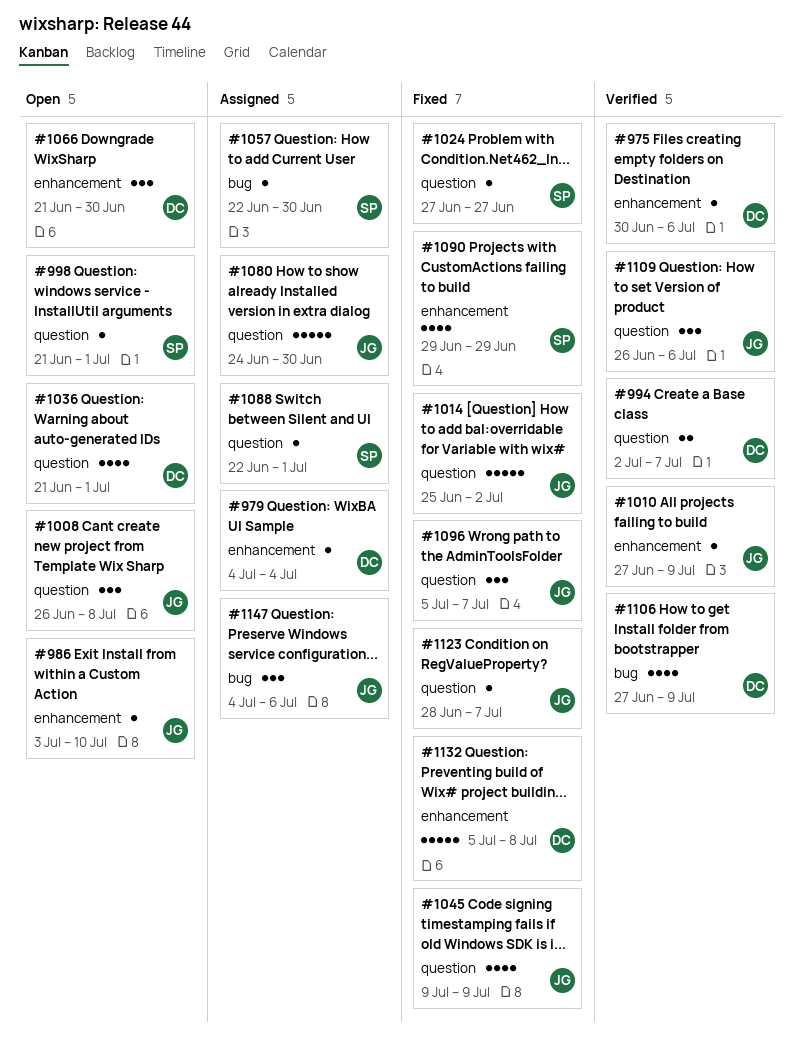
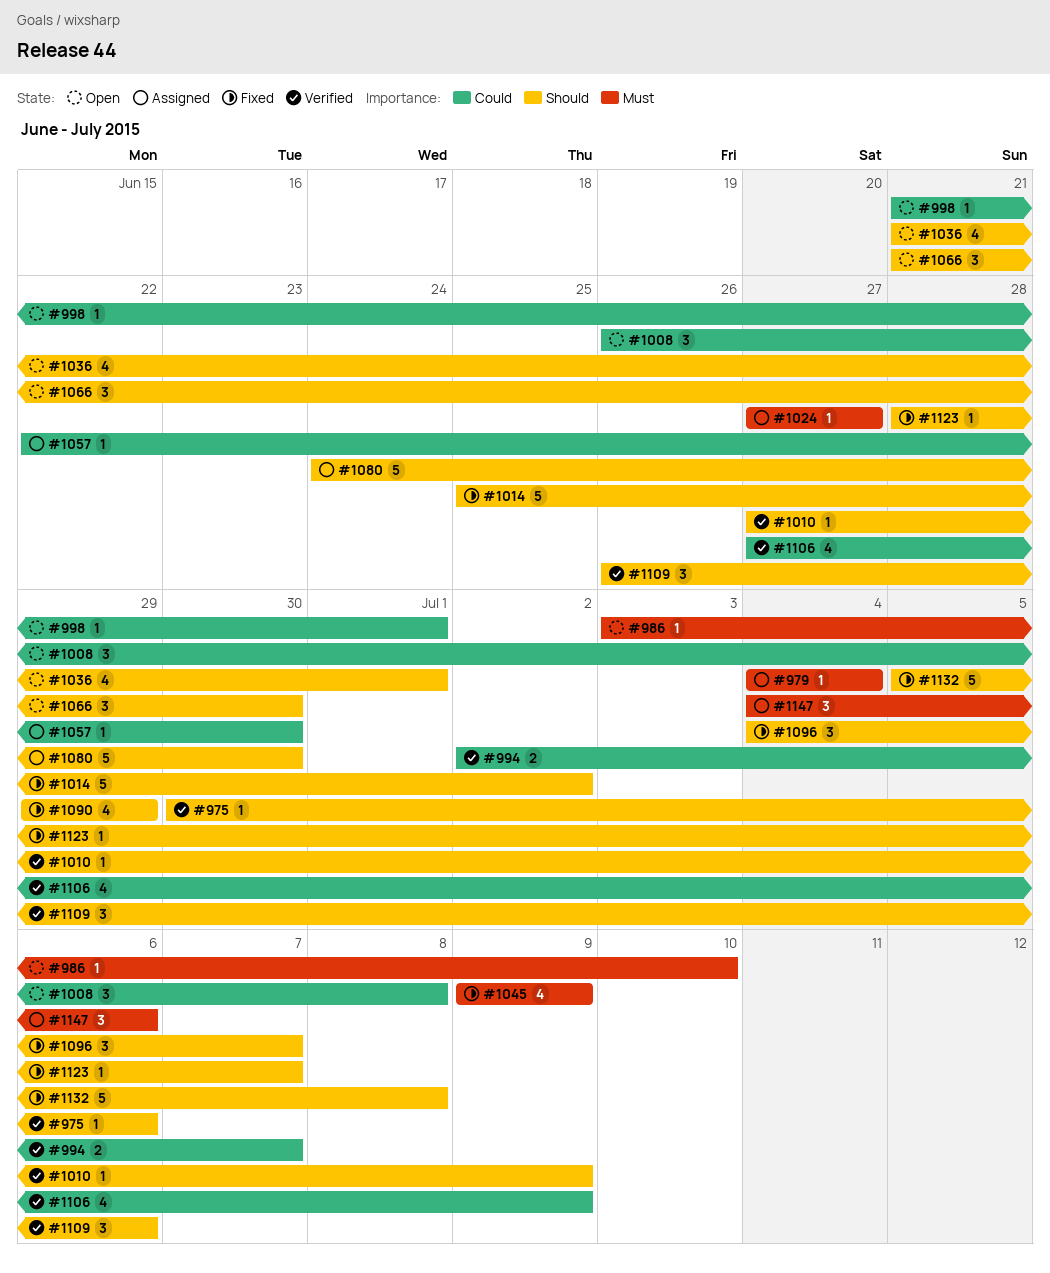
#1024, status: Fixed -> Assigned
#1088: present -> none
#1096, start: Jul 5 -> Jul 4

